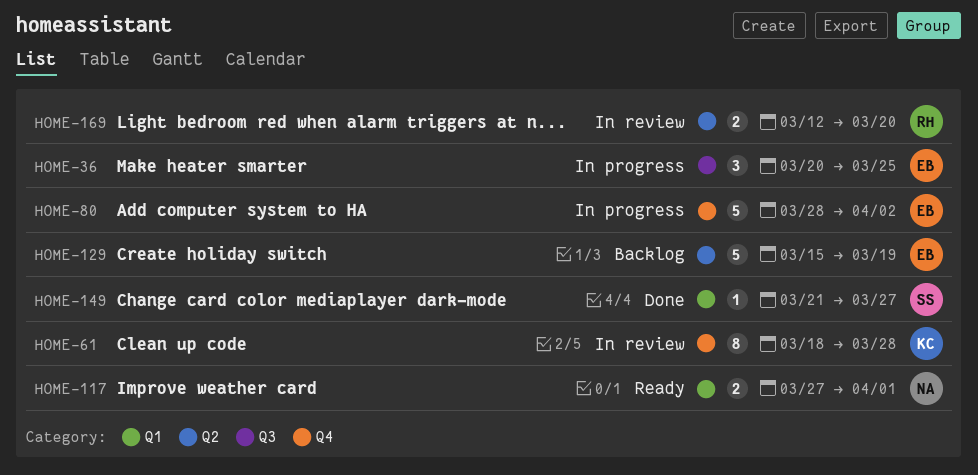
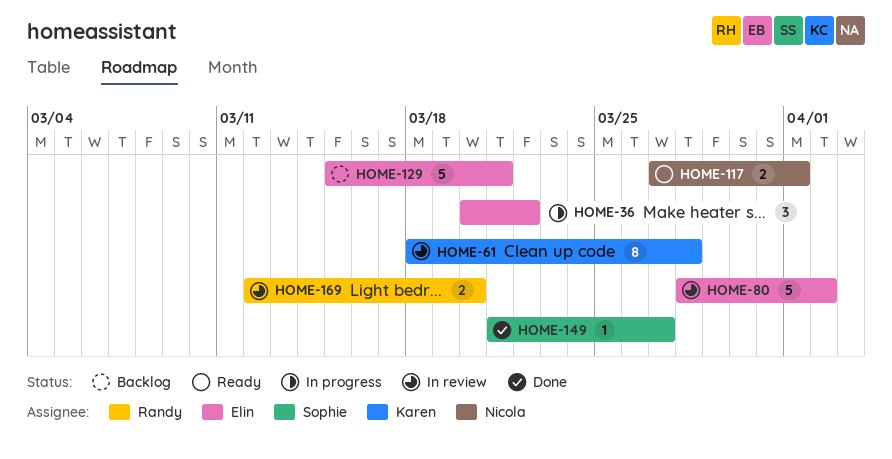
HOME-36, due: Mar 25 -> Mar 22
HOME-80, status: In progress -> In review
HOME-129, due: Mar 19 -> Mar 21

